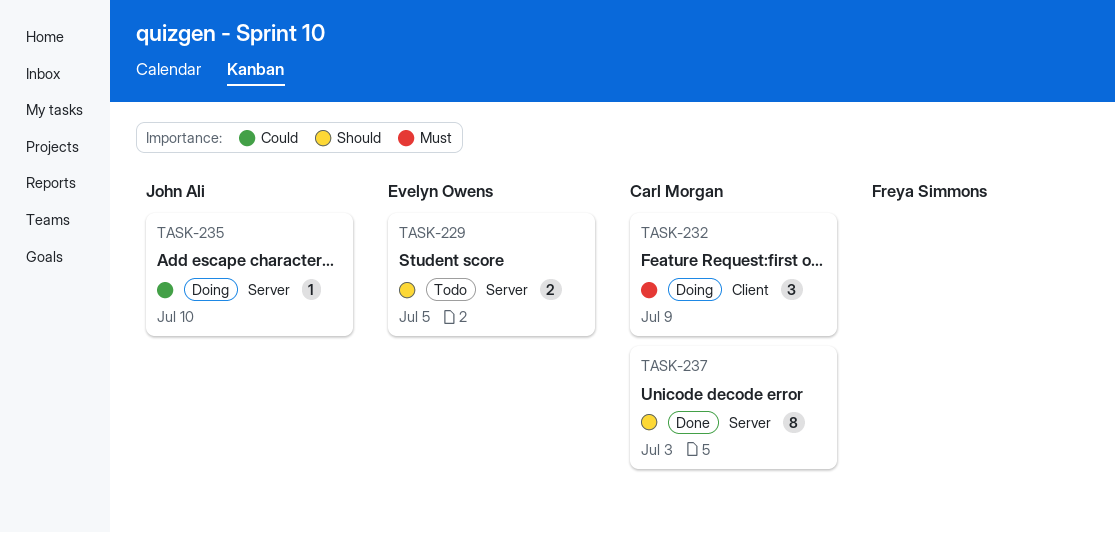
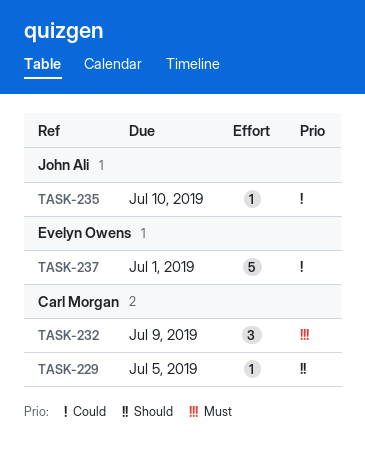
TASK-229, owner: Evelyn Owens -> Carl Morgan
TASK-229, estimate: 2 -> 1
TASK-237, owner: Carl Morgan -> Evelyn Owens
TASK-237, priority: Should -> Could
TASK-237, estimate: 8 -> 5
TASK-237, due: Jul 3 -> Jul 1

